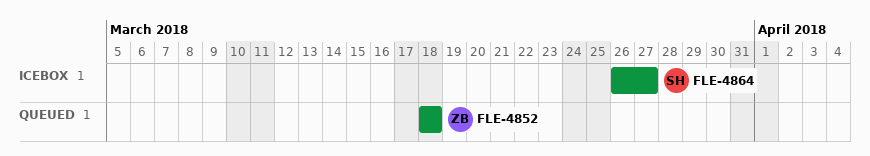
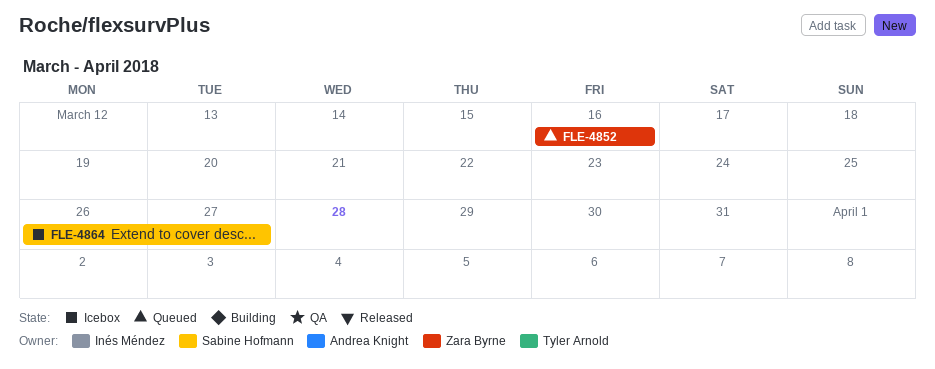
FLE-4852, start: Mar 18 -> Mar 16
FLE-4852, due: Mar 18 -> Mar 16

